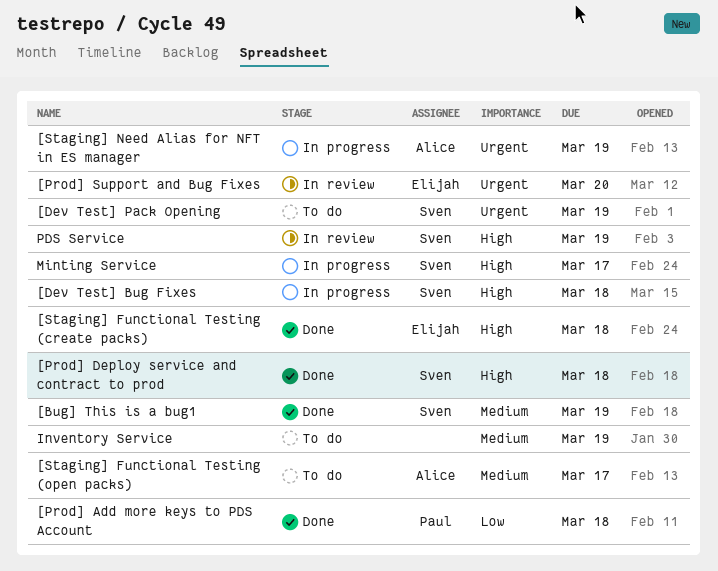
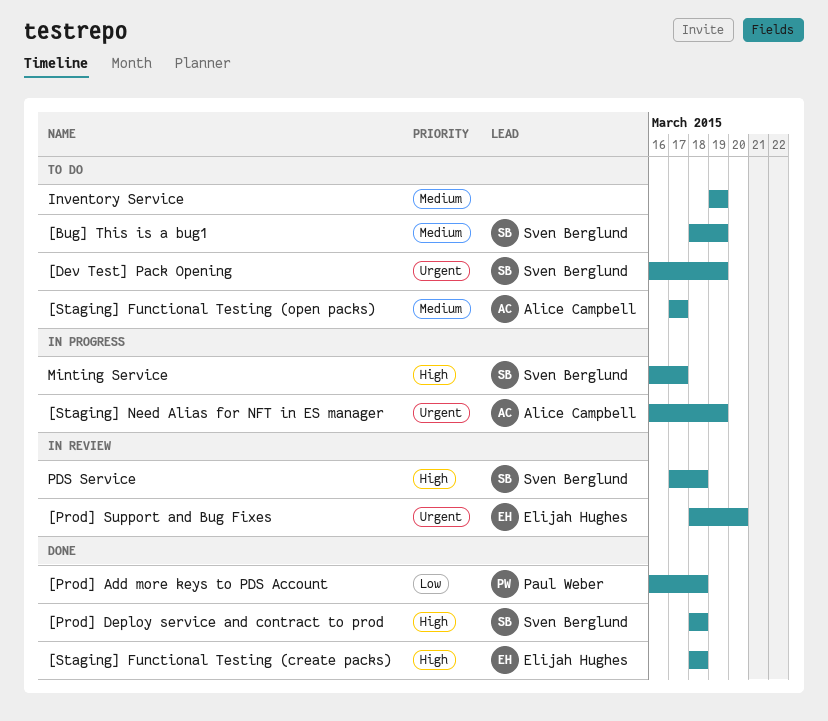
[Bug] This is a bug1, status: Done -> To do
[Dev Test] Bug Fixes: present -> none
PDS Service, due: Mar 19 -> Mar 18

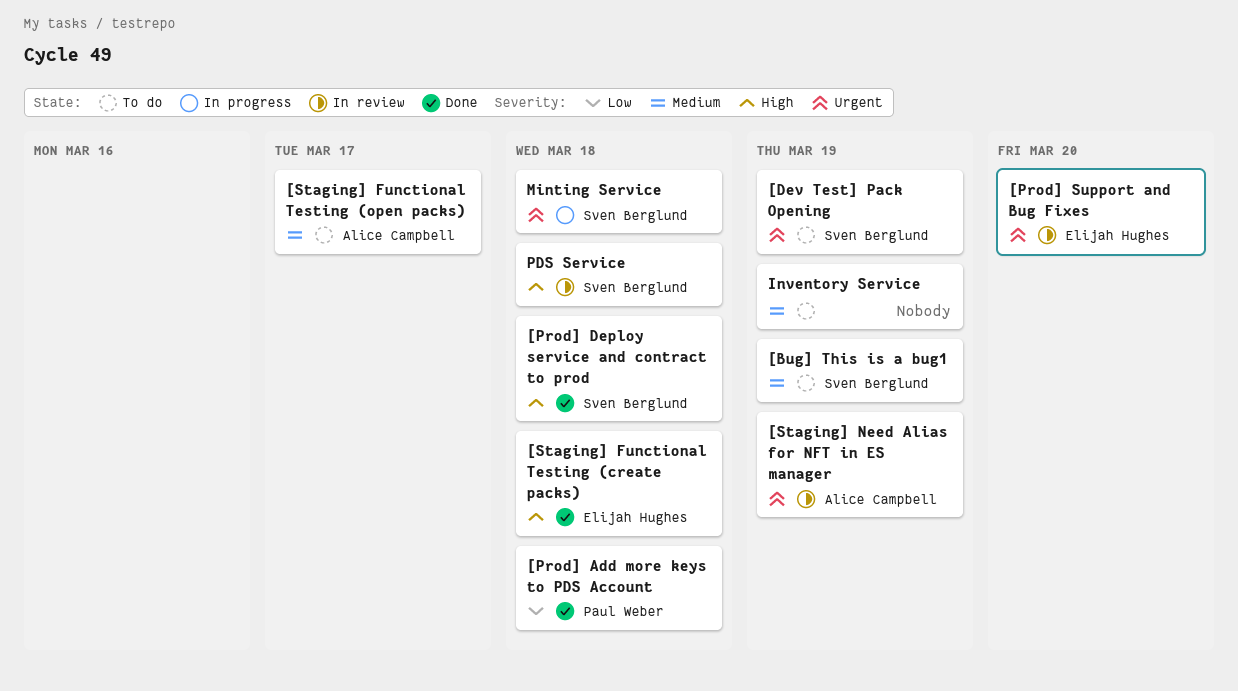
[Staging] Need Alias for NFT in ES manager, status: In progress -> In review
Minting Service, priority: High -> Urgent
Minting Service, due: Mar 17 -> Mar 18

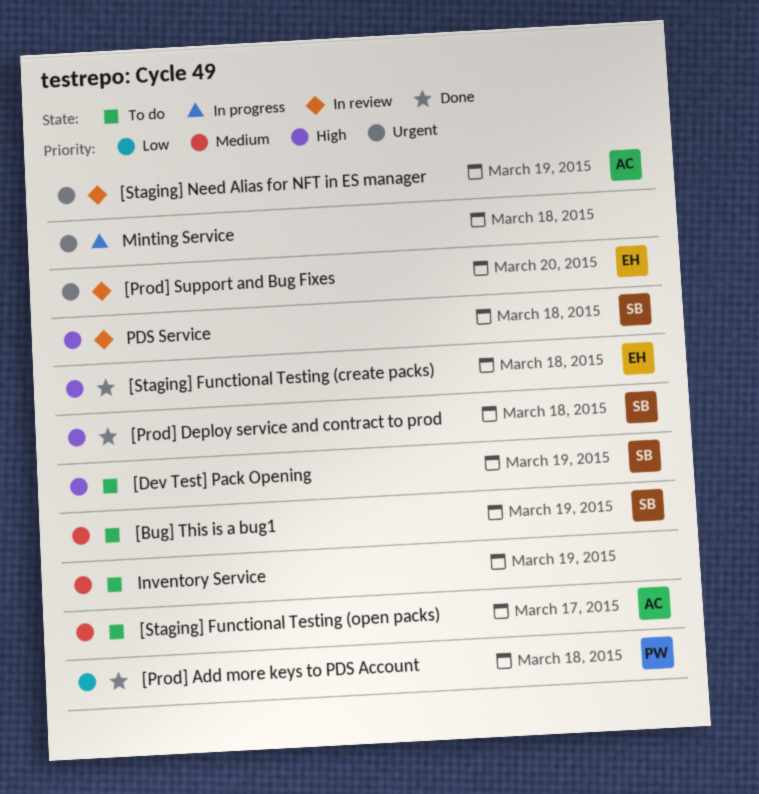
[Dev Test] Pack Opening, priority: Urgent -> High
Minting Service, owner: Sven Berglund -> none

